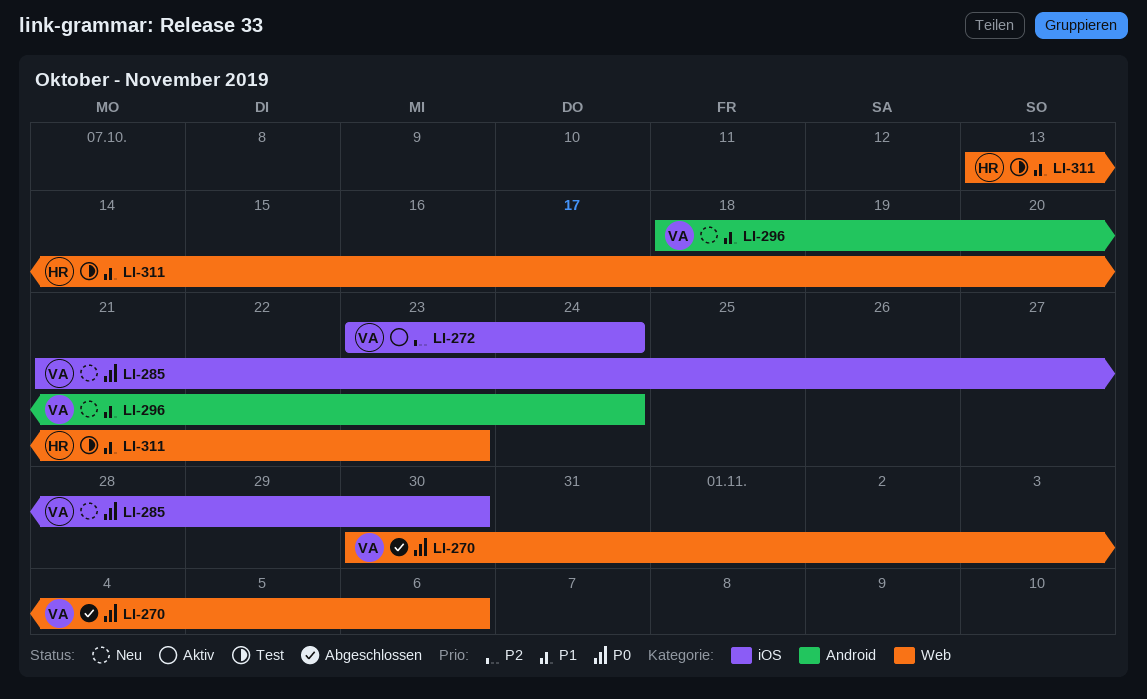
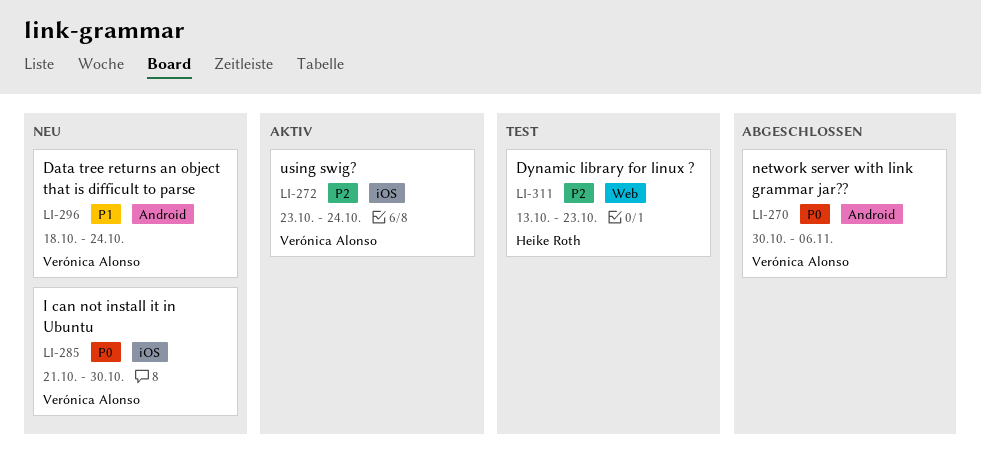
LI-270, label: Web -> Android
LI-311, priority: P1 -> P2

